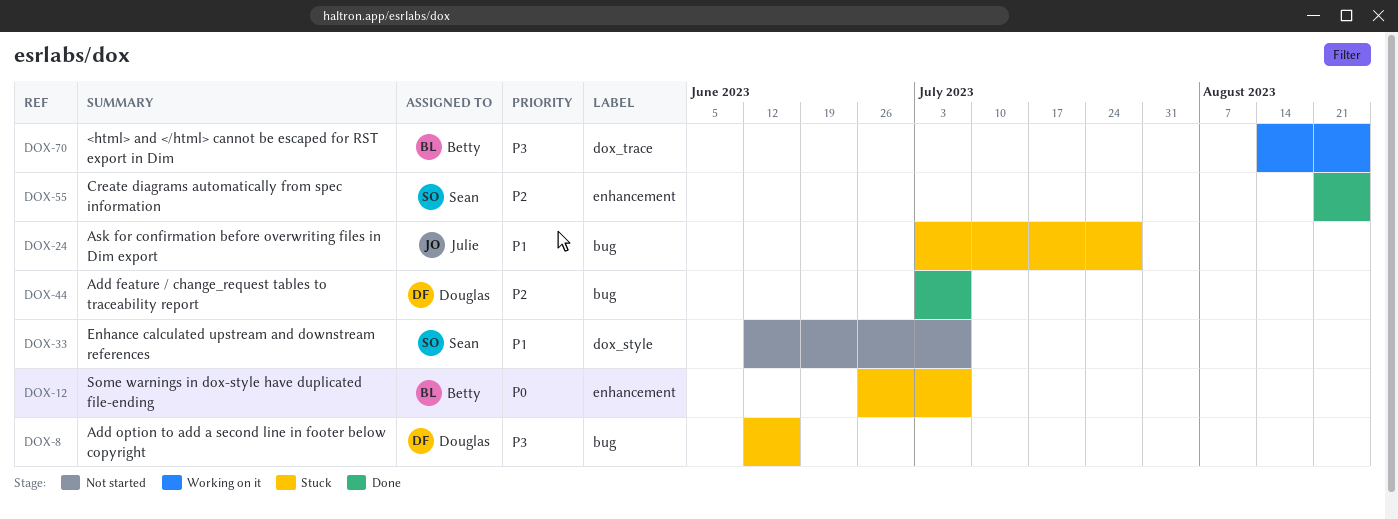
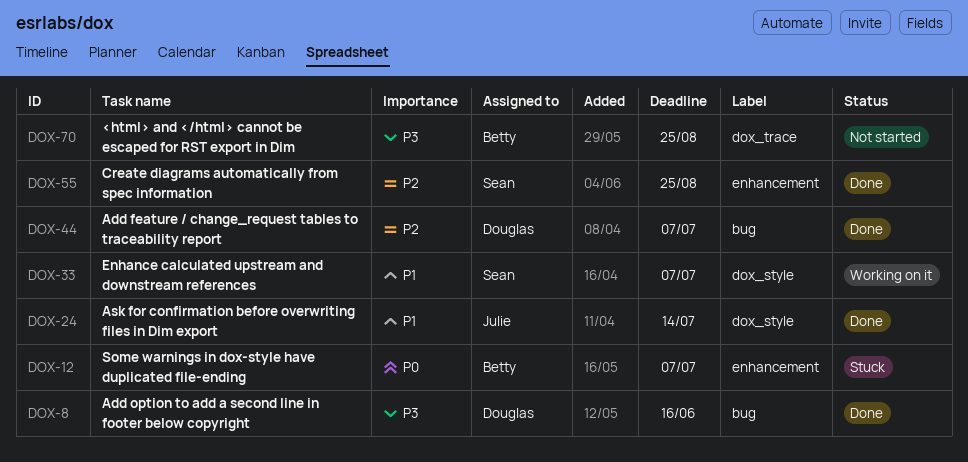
DOX-8, status: Stuck -> Done
DOX-24, status: Stuck -> Done
DOX-24, label: bug -> dox_style
DOX-24, due: Jul 28 -> Jul 14
DOX-33, status: Not started -> Working on it
DOX-70, status: Working on it -> Not started

